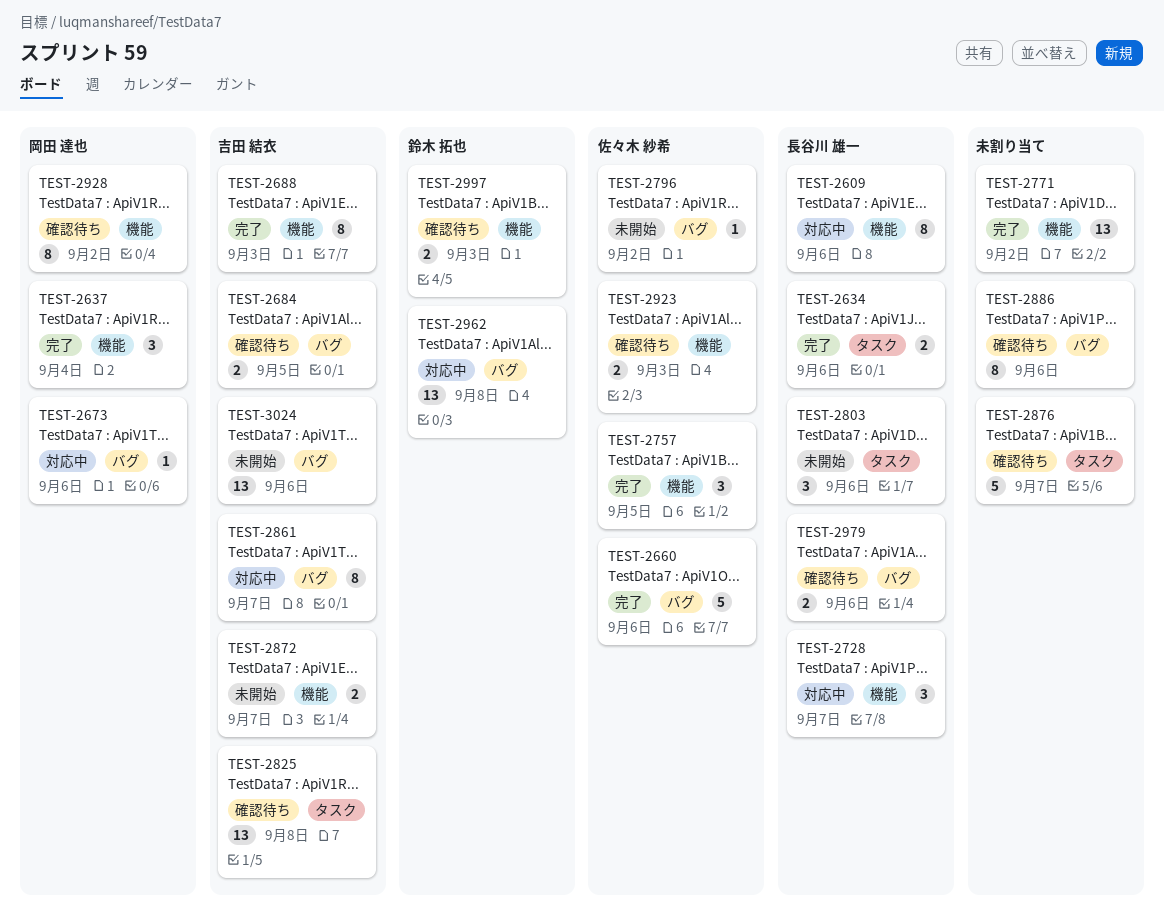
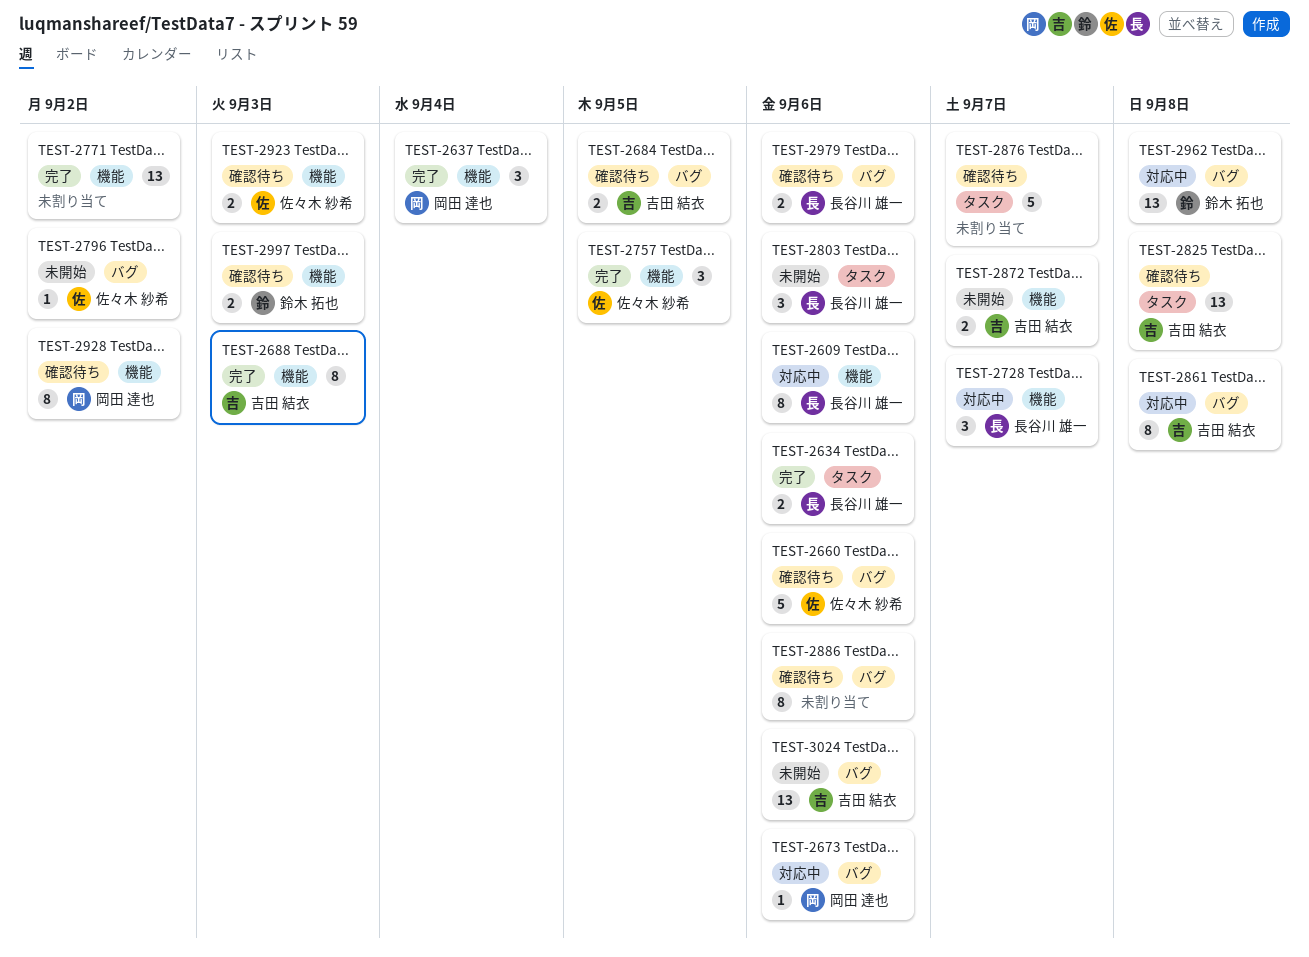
TEST-2660, status: 完了 -> 確認待ち
TEST-2861, due: Sep 7 -> Sep 8

